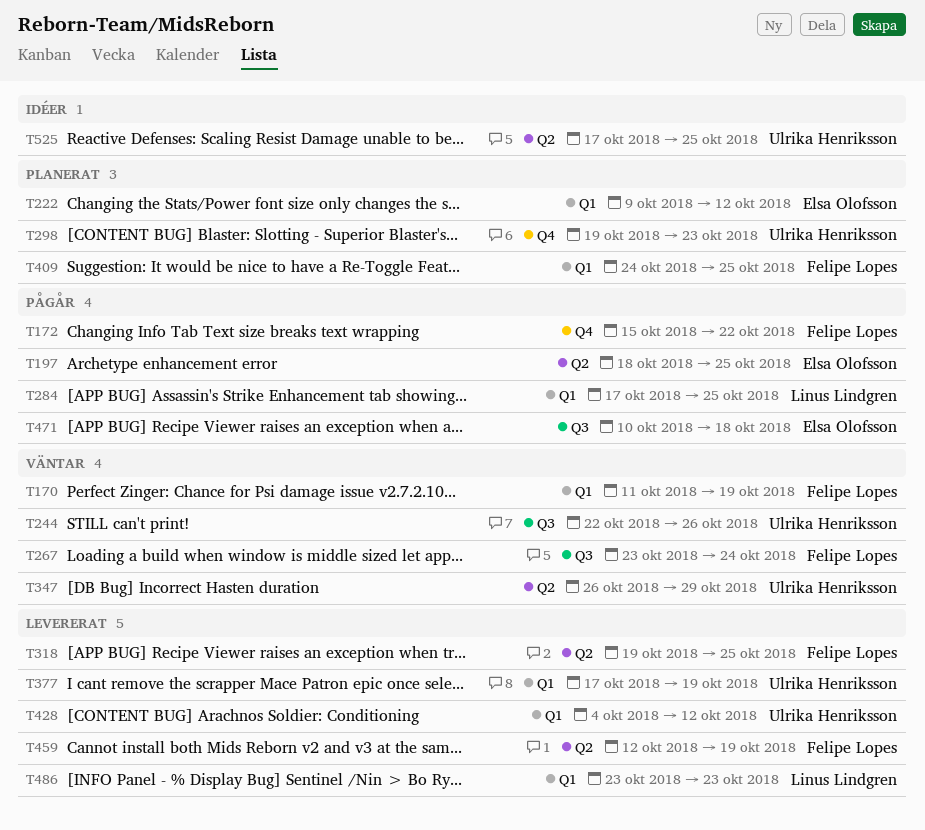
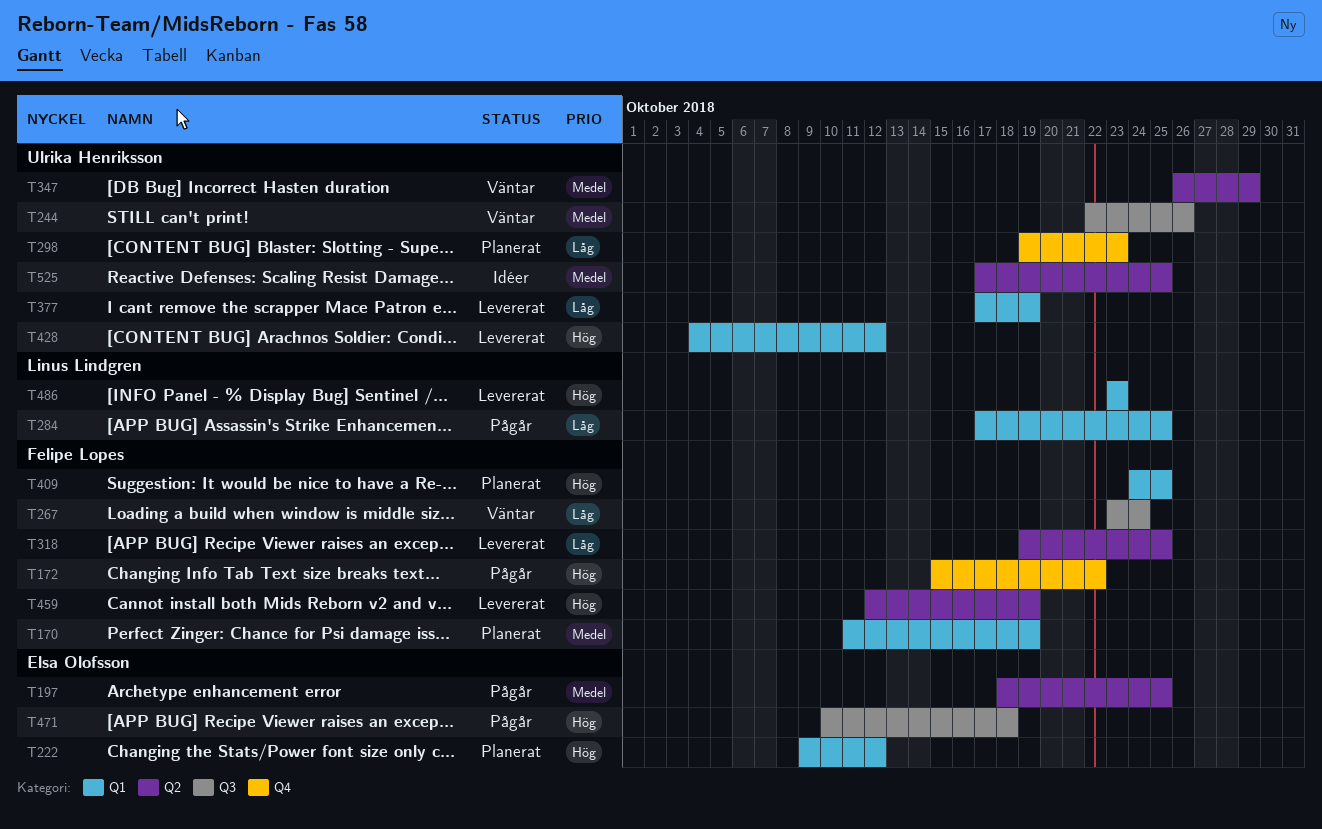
T170, status: Väntar -> Planerat

